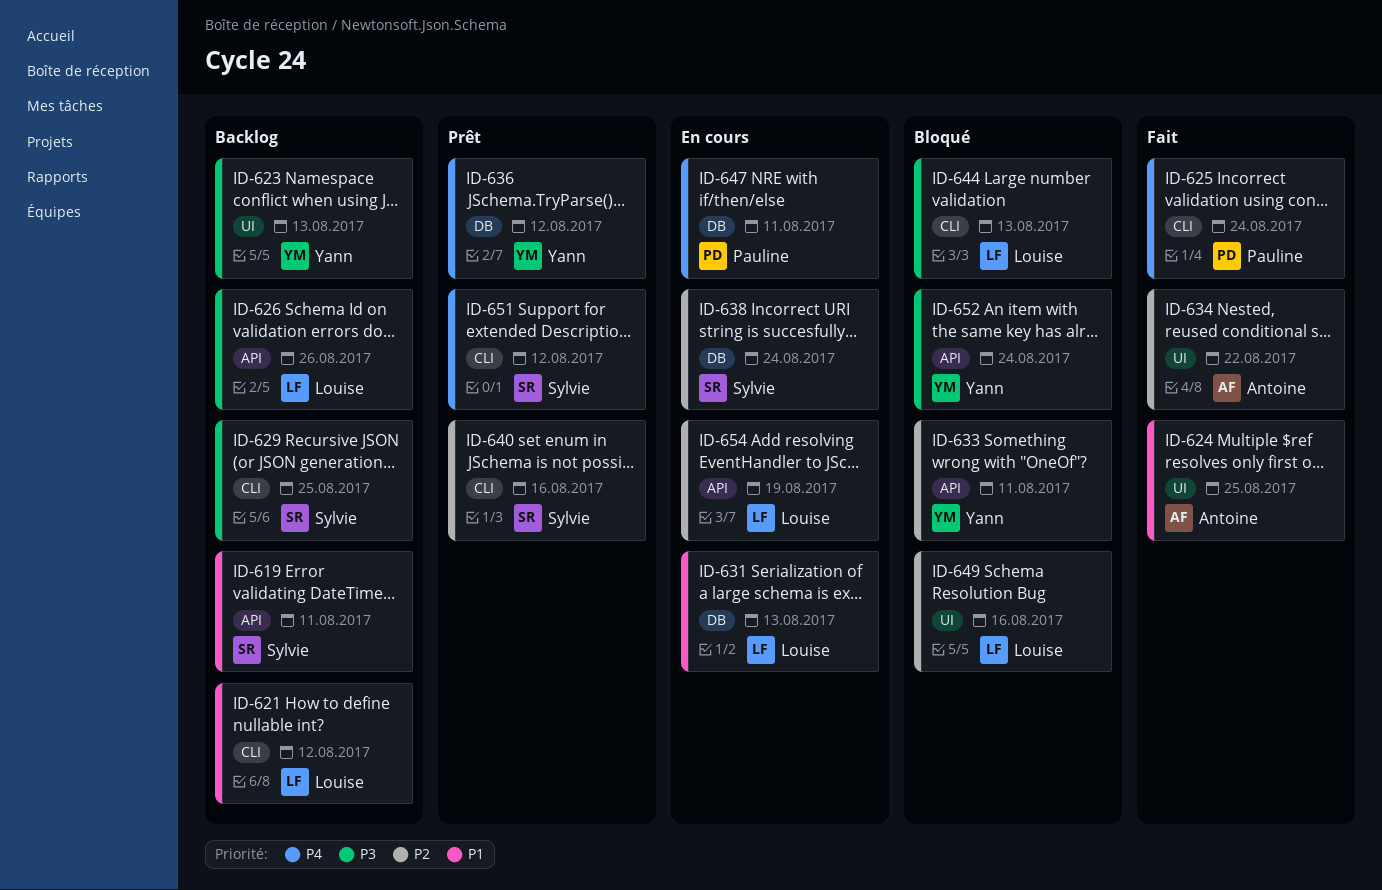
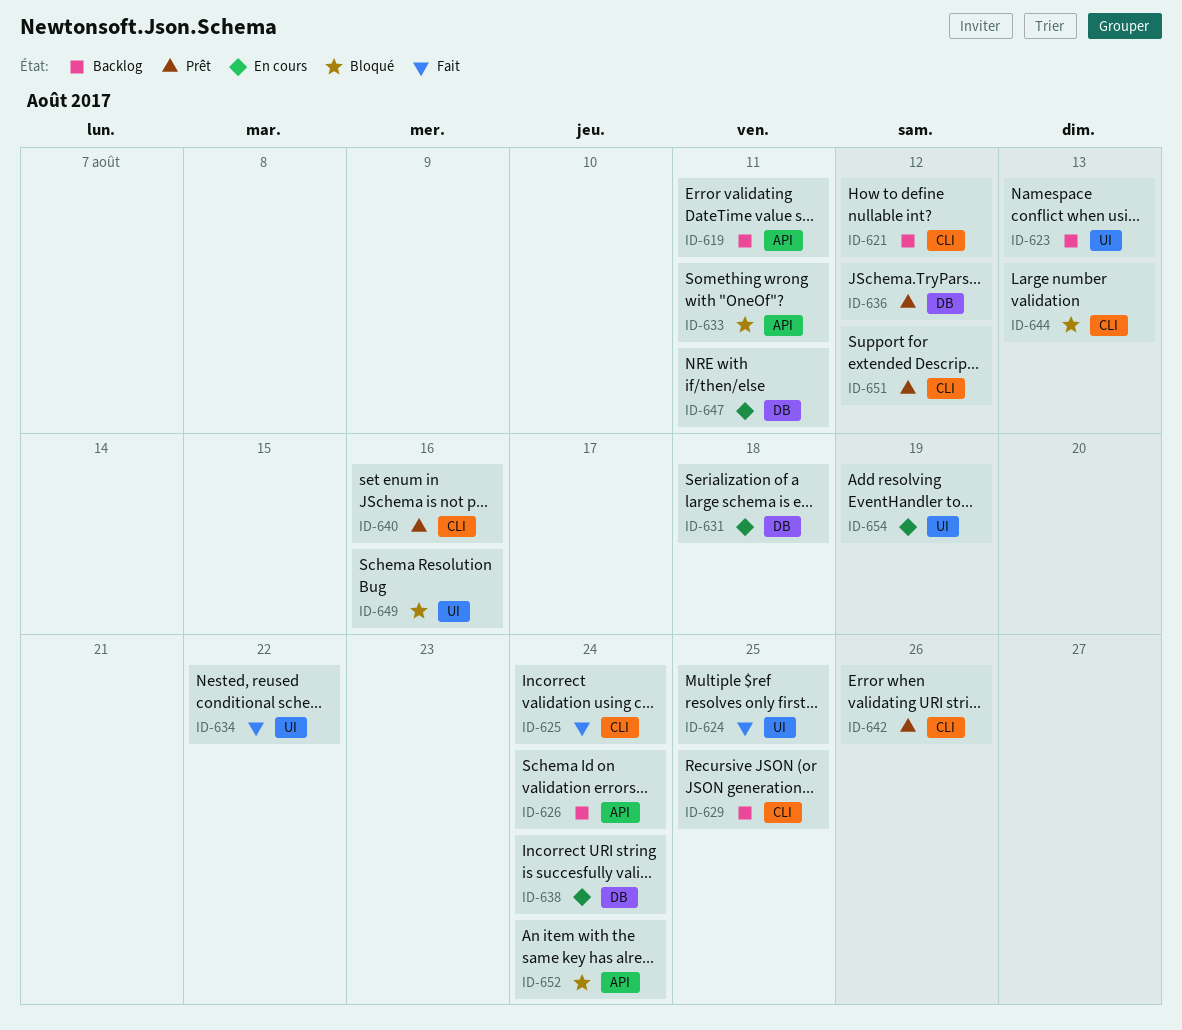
ID-626, due: Aug 26 -> Aug 24
ID-631, due: Aug 13 -> Aug 18
ID-642: none -> present
ID-654, label: API -> UI

